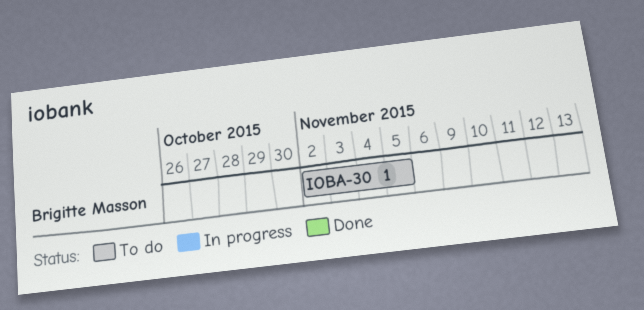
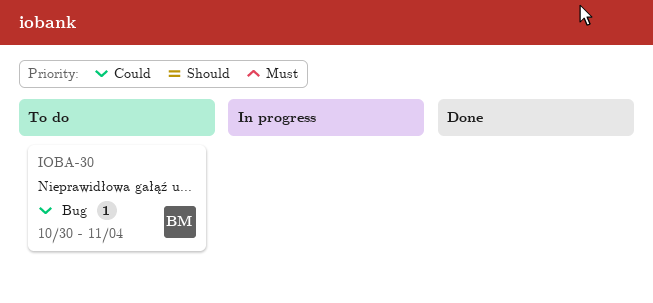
IOBA-30, start: Nov 2 -> Oct 30
IOBA-30, due: Nov 5 -> Nov 4

